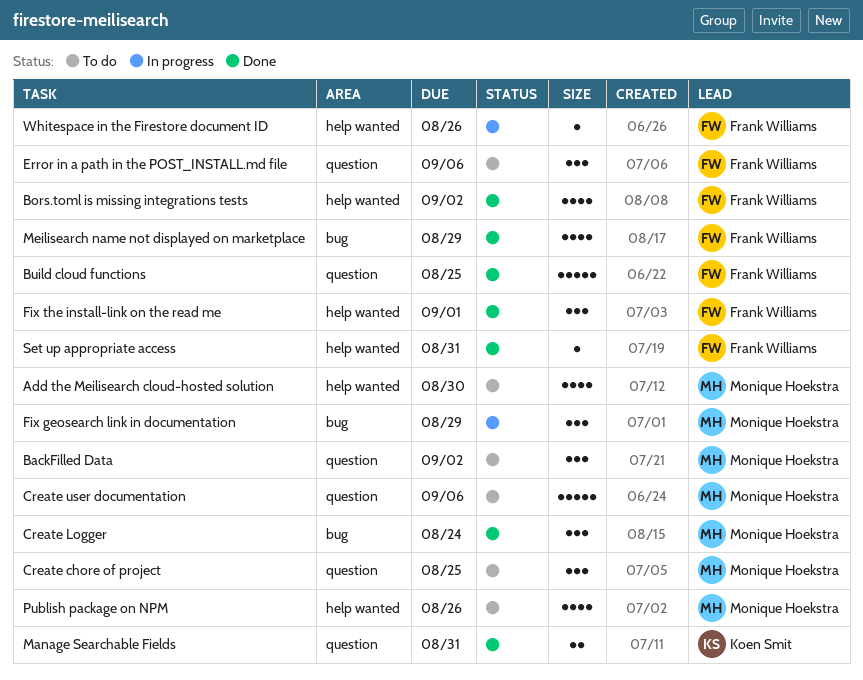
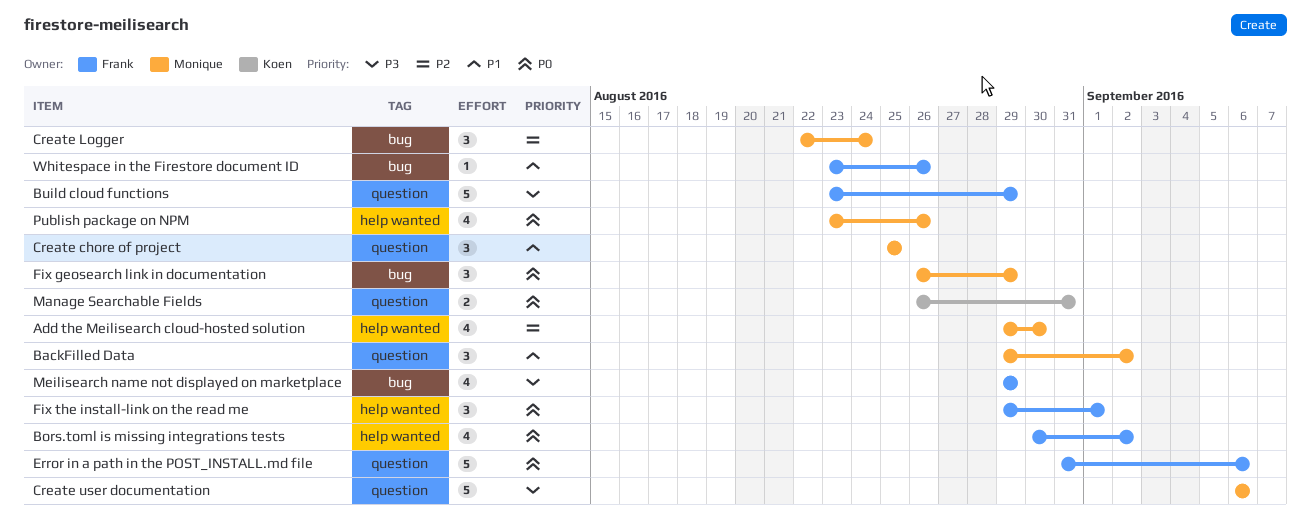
Build cloud functions, due: Aug 25 -> Aug 29
Error in a path in the POST_INSTALL.md file, estimate: 3 -> 5
Set up appropriate access: present -> none
Whitespace in the Firestore document ID, label: help wanted -> bug

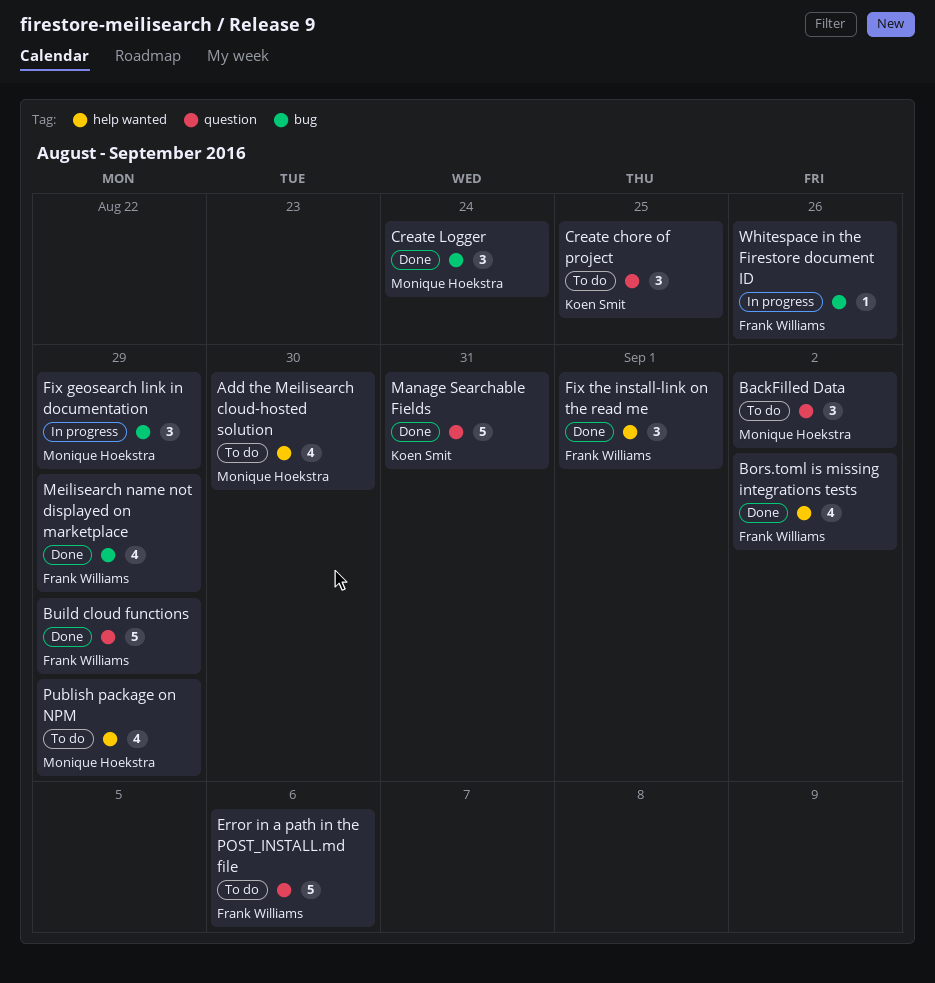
Create chore of project, owner: Monique Hoekstra -> Koen Smit
Create user documentation: present -> none
Manage Searchable Fields, estimate: 2 -> 5
Publish package on NPM, due: Aug 26 -> Aug 29

